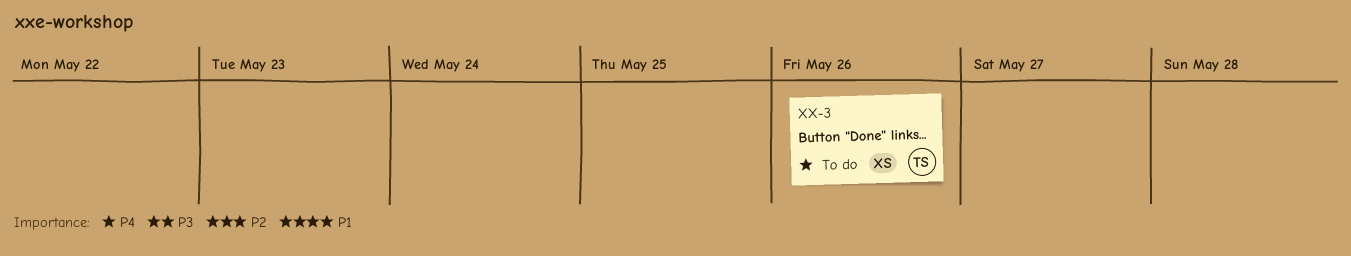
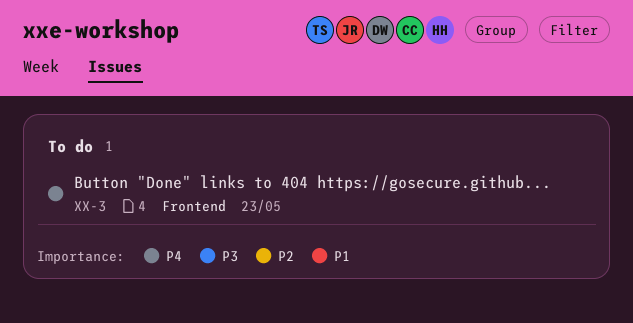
XX-3, due: May 26 -> May 23

